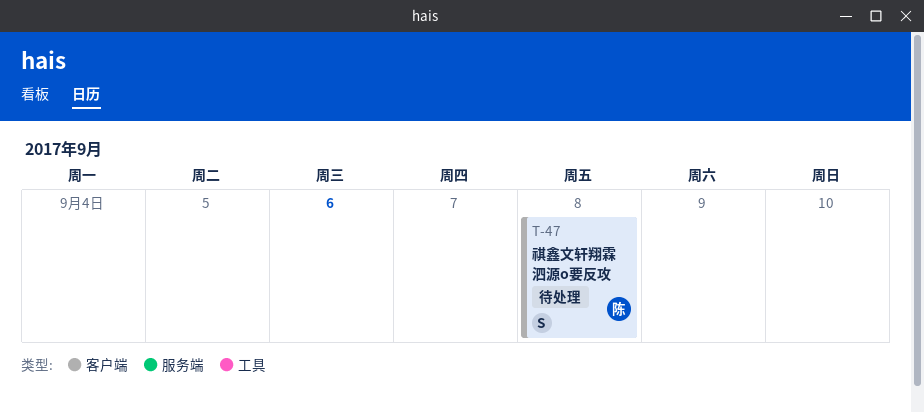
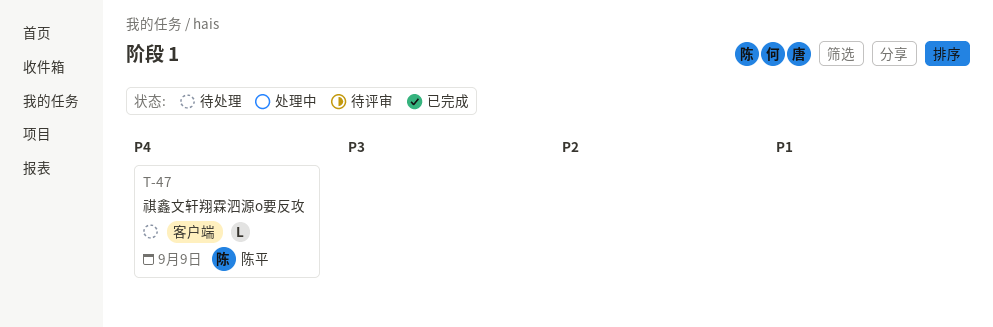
T-47, estimate: S -> L
T-47, due: Sep 8 -> Sep 9

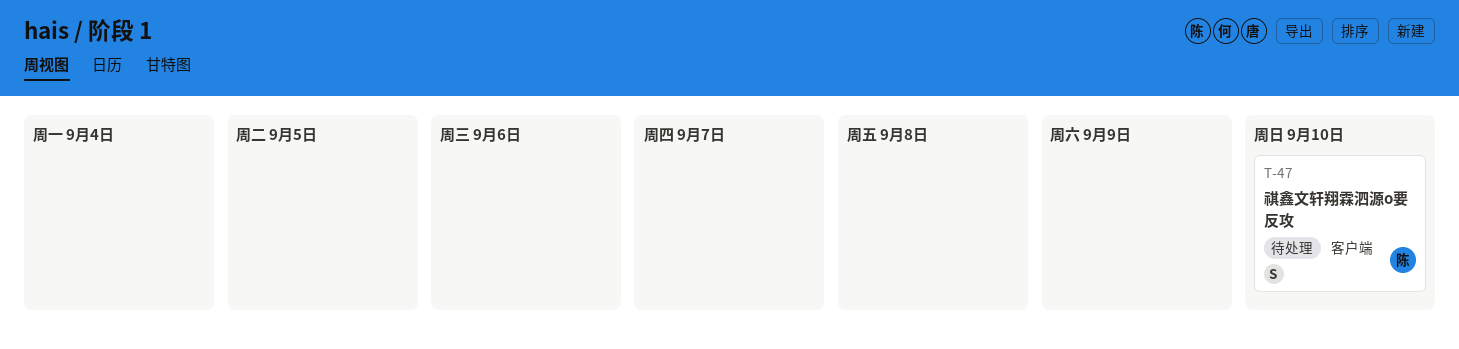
T-47, estimate: L -> S
T-47, due: Sep 9 -> Sep 10

